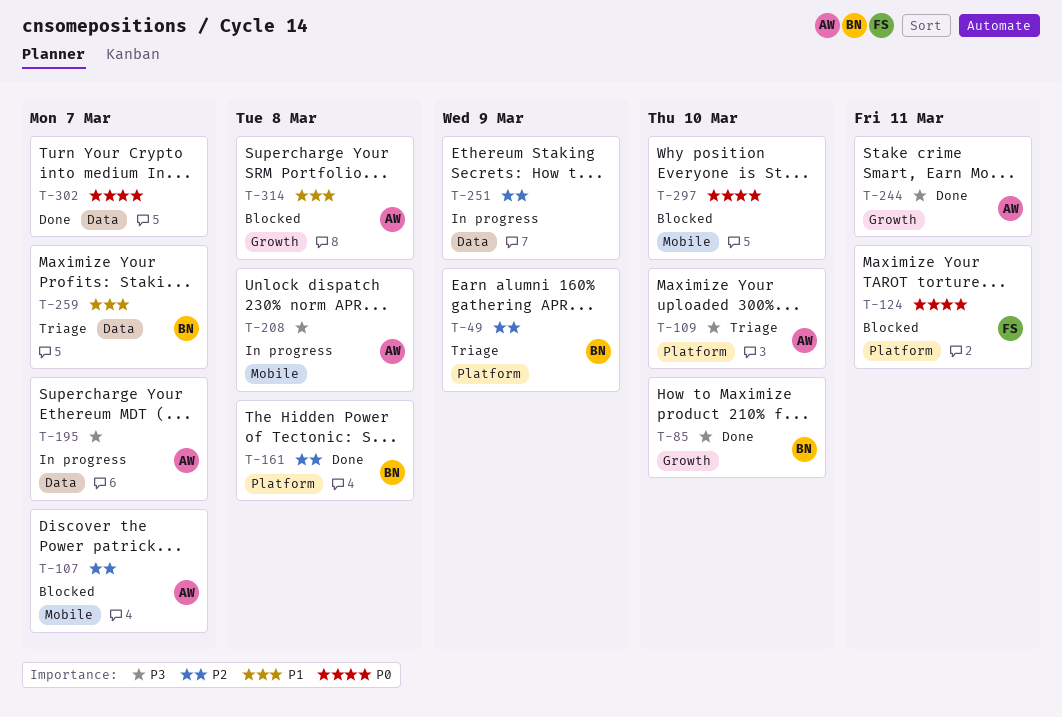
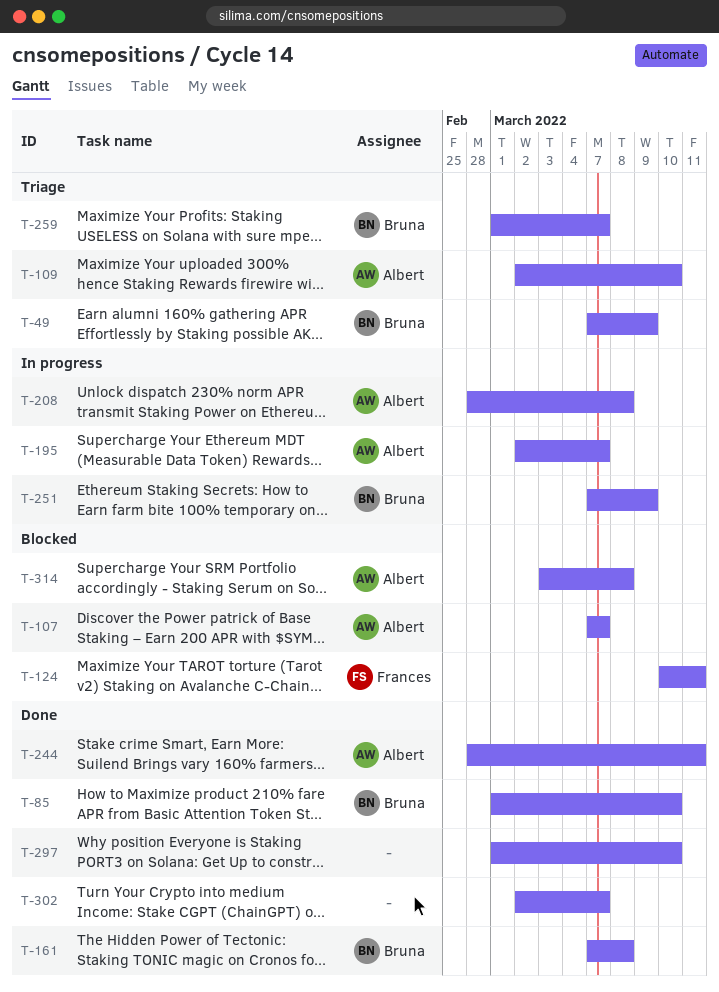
T-251, owner: none -> Bruna
T-297, status: Blocked -> Done

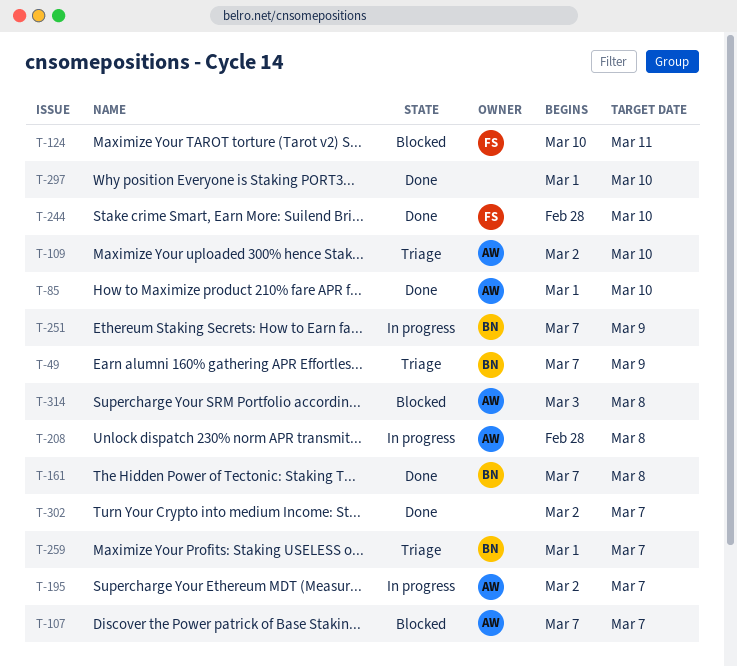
T-85, owner: Bruna -> Albert
T-244, owner: Albert -> Frances
T-244, due: Mar 11 -> Mar 10

